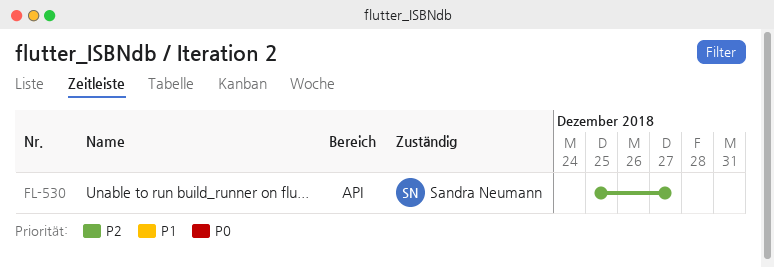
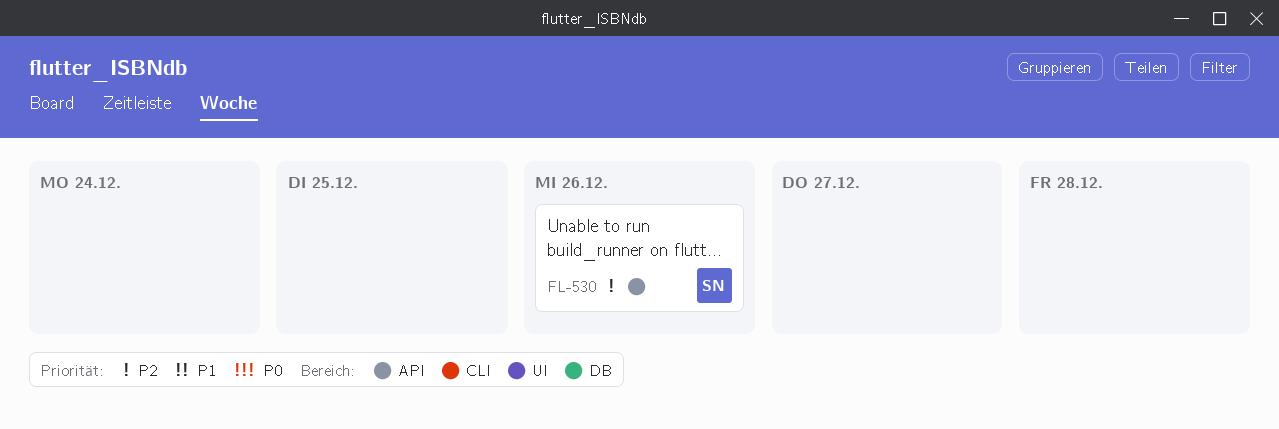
FL-530, due: Dec 27 -> Dec 26

